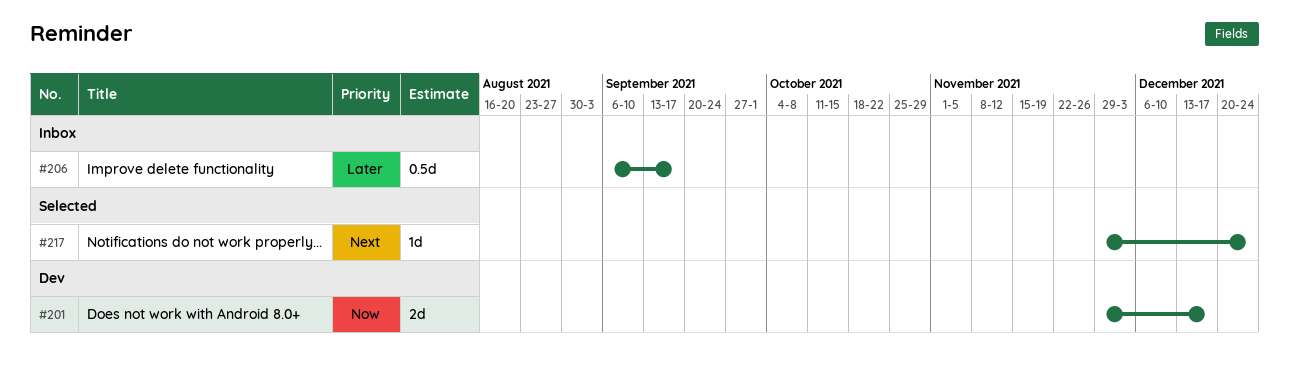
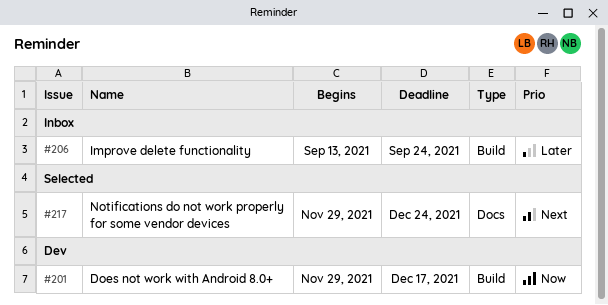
#206, start: Sep 6 -> Sep 13
#206, due: Sep 17 -> Sep 24

